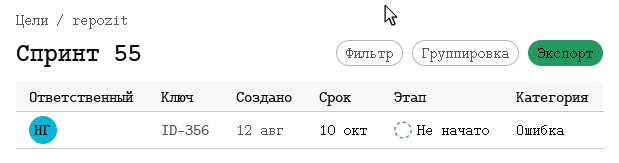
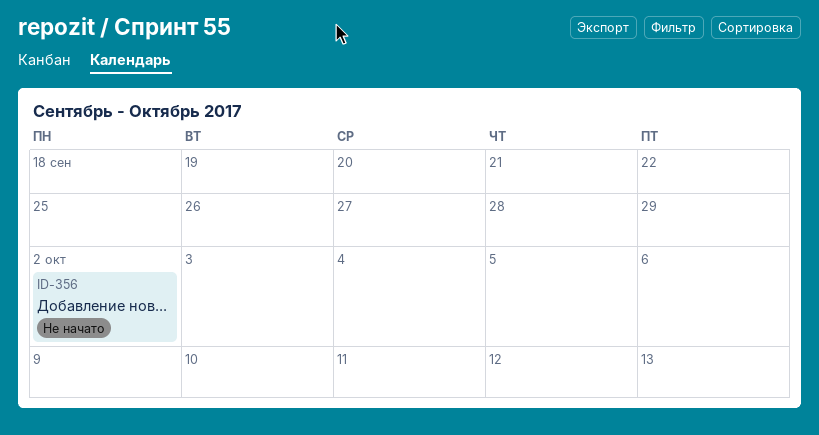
ID-356, due: Oct 10 -> Oct 2

